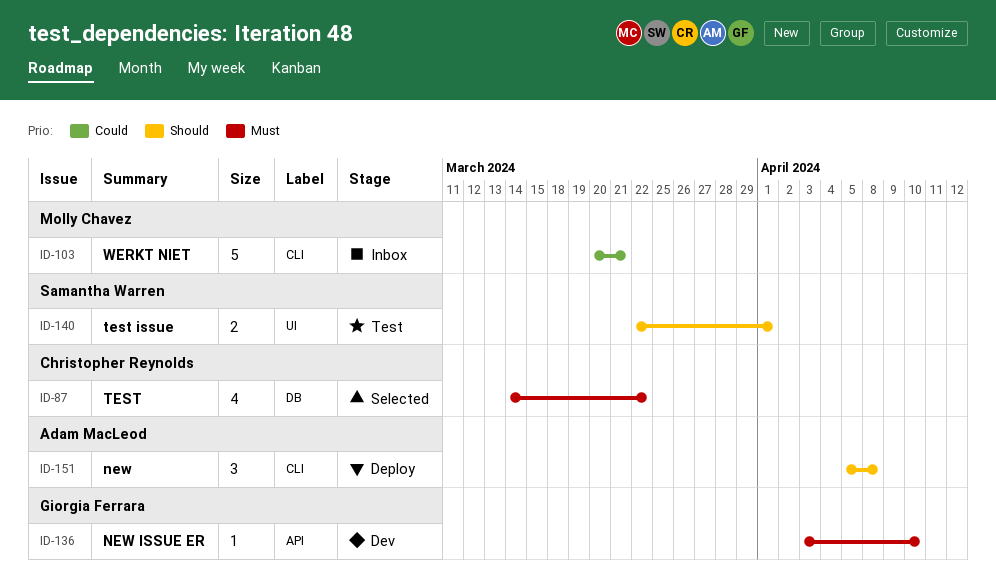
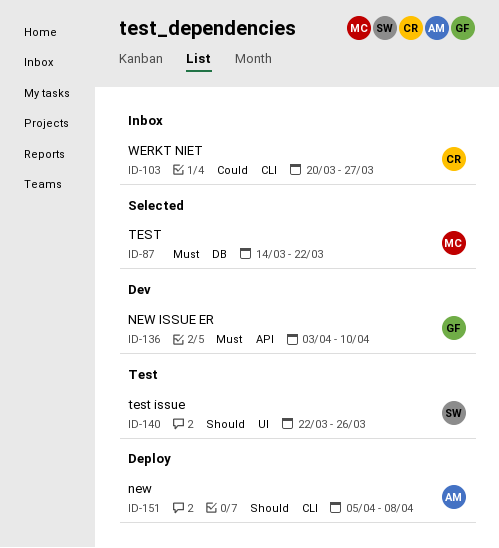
ID-87, owner: Christopher Reynolds -> Molly Chavez
ID-103, owner: Molly Chavez -> Christopher Reynolds
ID-103, due: Mar 21 -> Mar 27
ID-140, due: Apr 1 -> Mar 26

